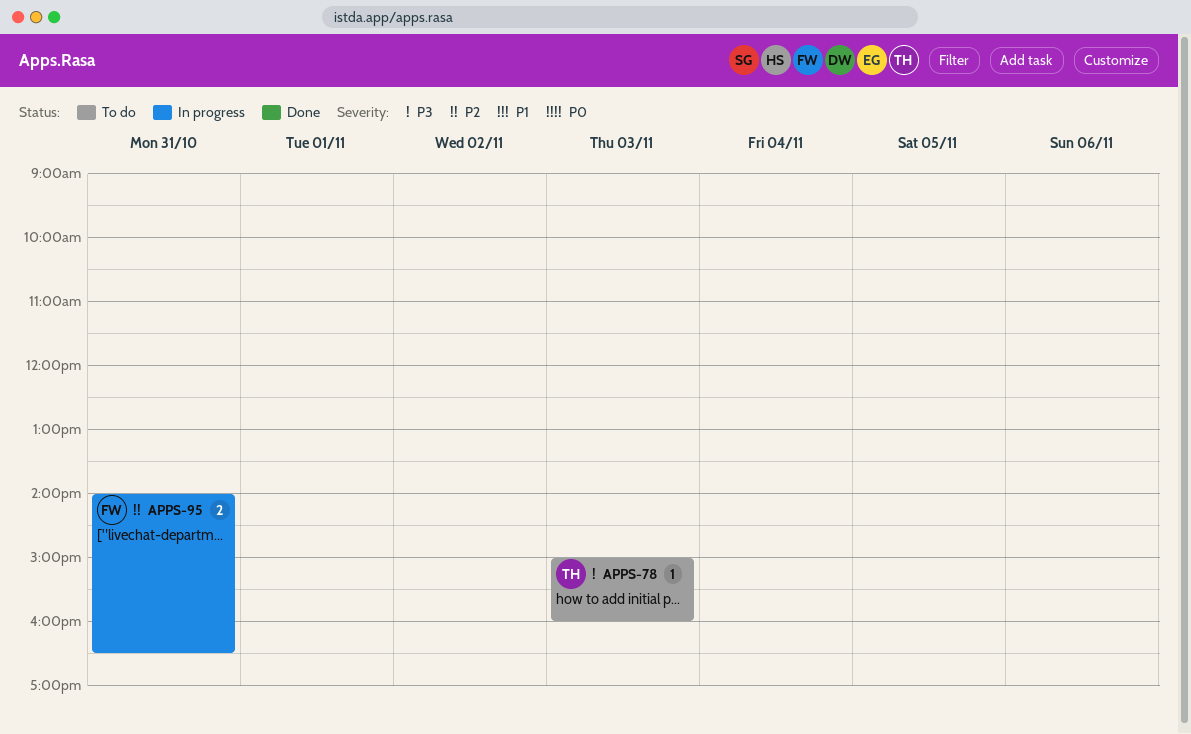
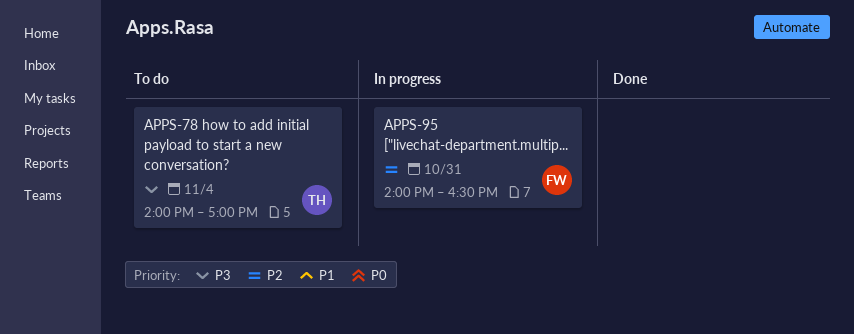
APPS-78, day: Nov 3 -> Nov 4
APPS-78, begins: 15:00 -> 14:00
APPS-78, ends: 16:00 -> 17:00

